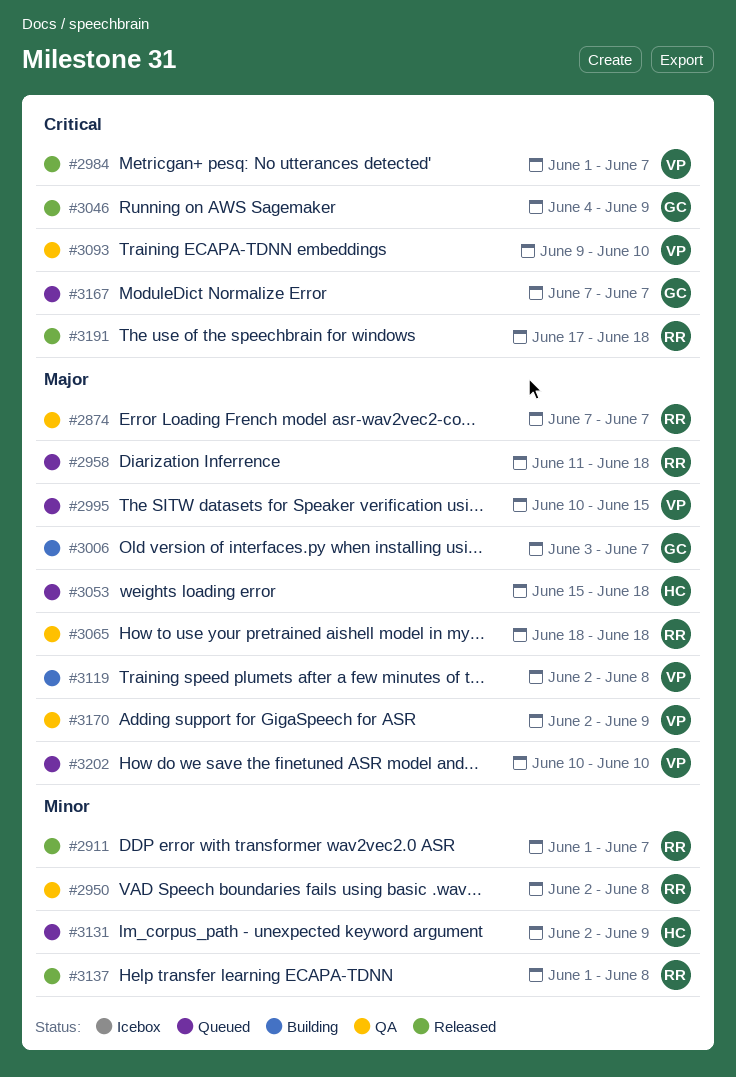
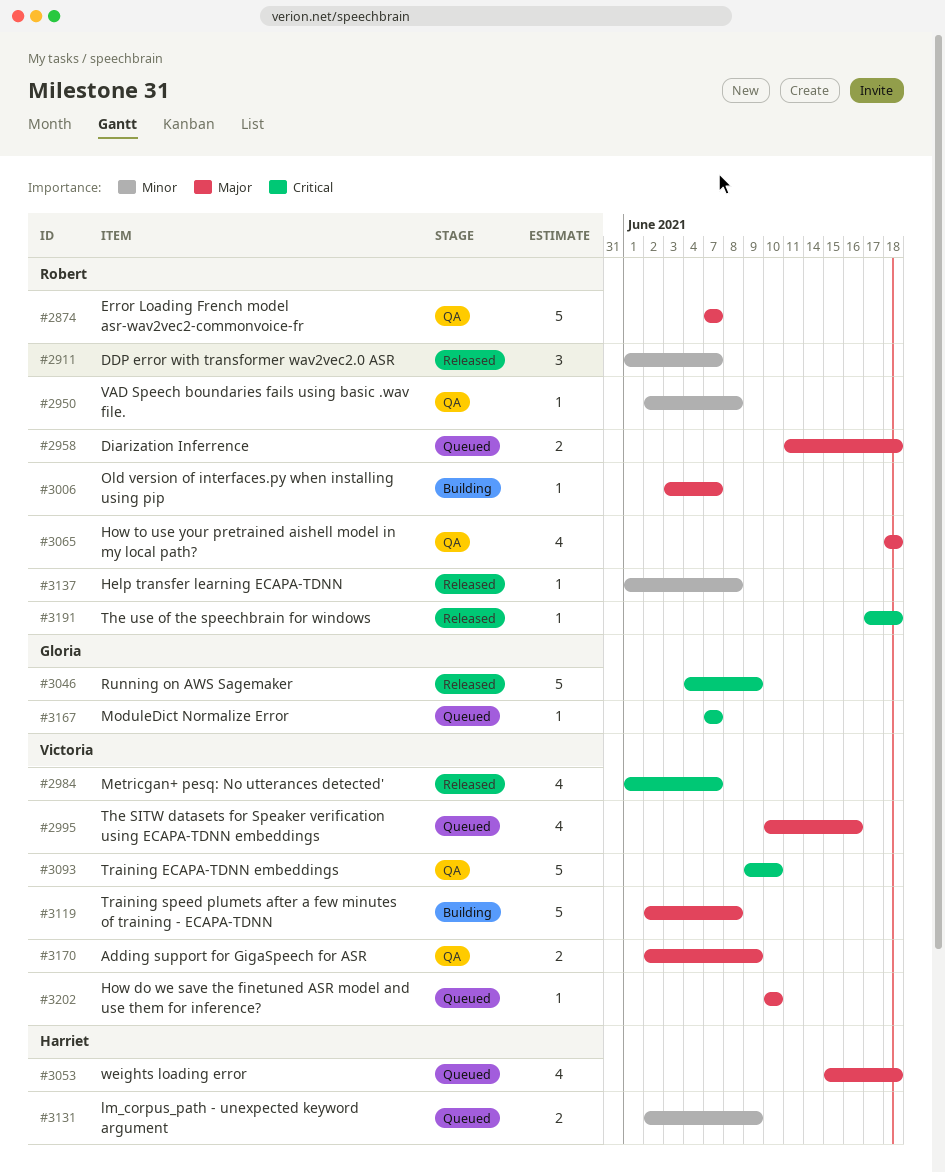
#2995, due: Jun 15 -> Jun 16
#3006, owner: Gloria -> Robert

